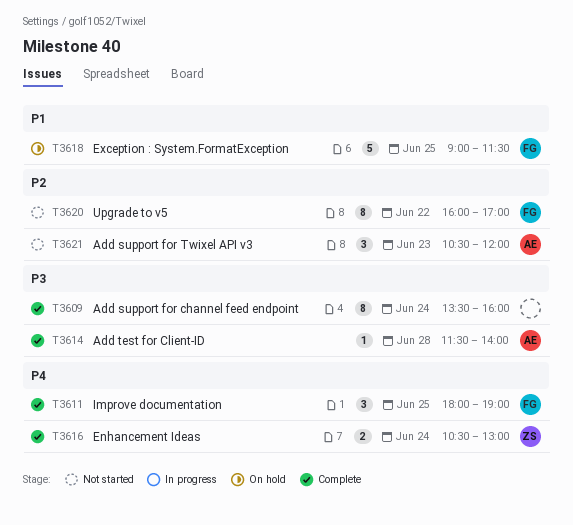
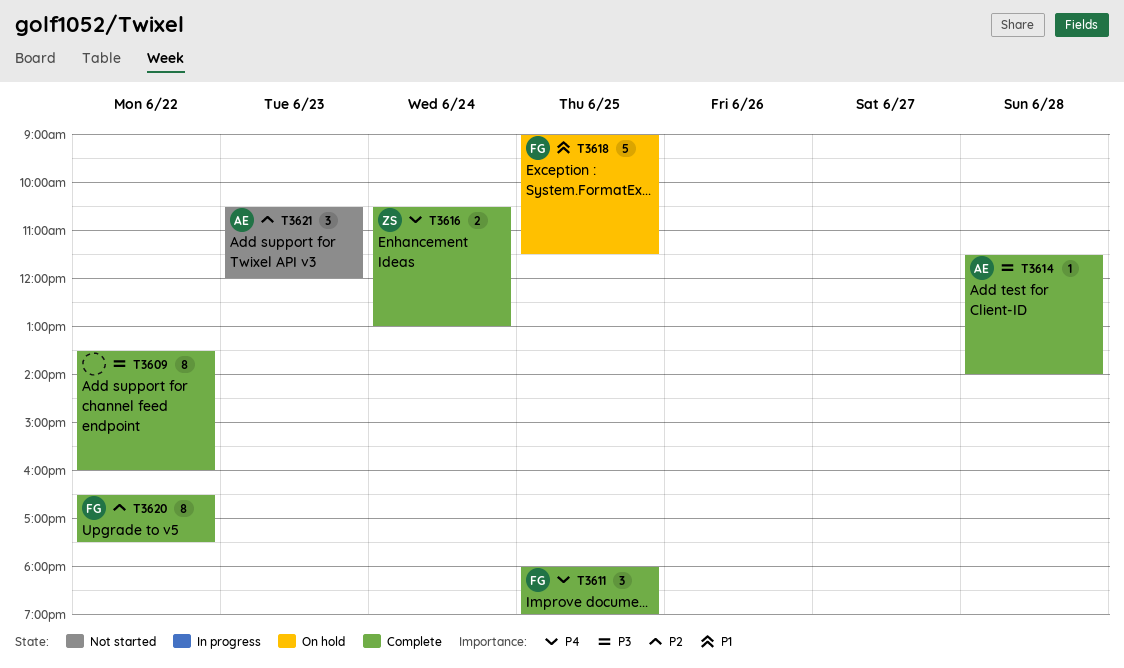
T3609, day: Jun 24 -> Jun 22
T3620, status: Not started -> Complete
T3620, begins: 16:00 -> 16:30
T3620, ends: 17:00 -> 17:30

